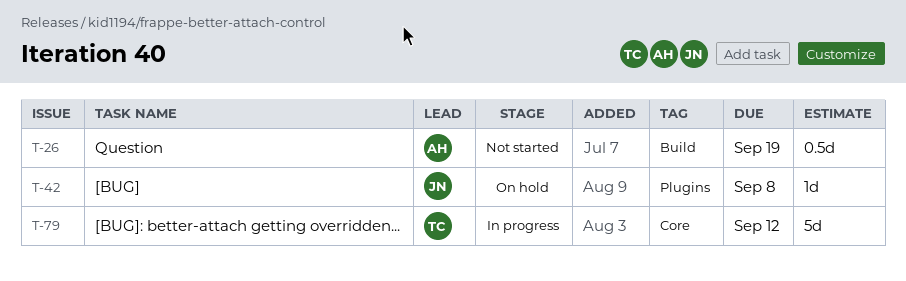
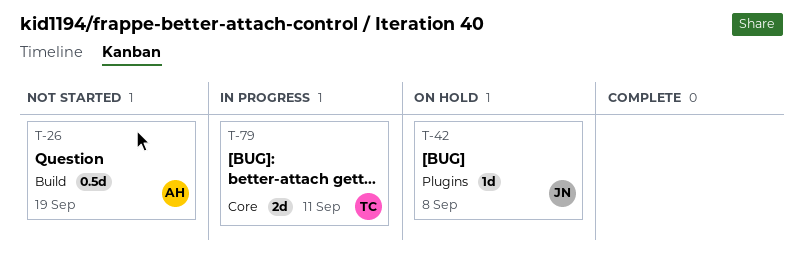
T-79, estimate: 5d -> 2d
T-79, due: Sep 12 -> Sep 11

